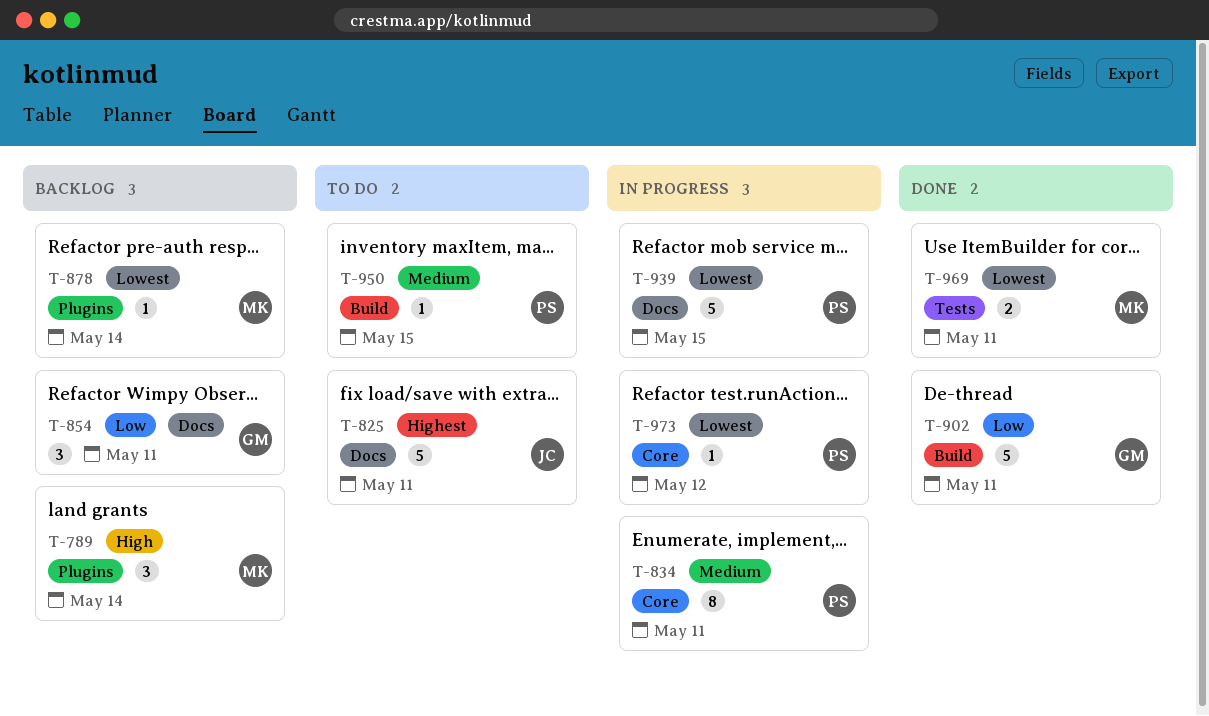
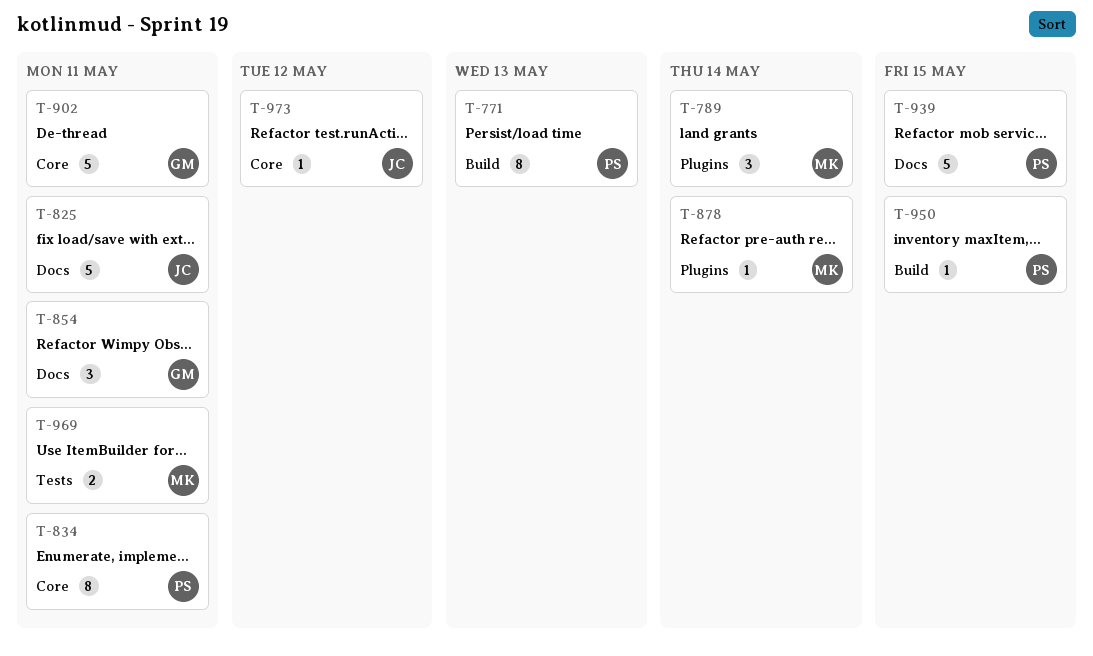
T-771: none -> present
T-902, label: Build -> Core
T-973, owner: PS -> JC

